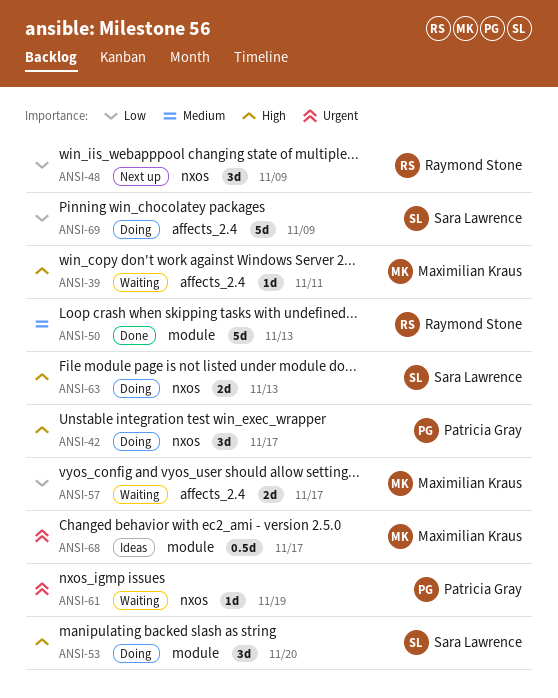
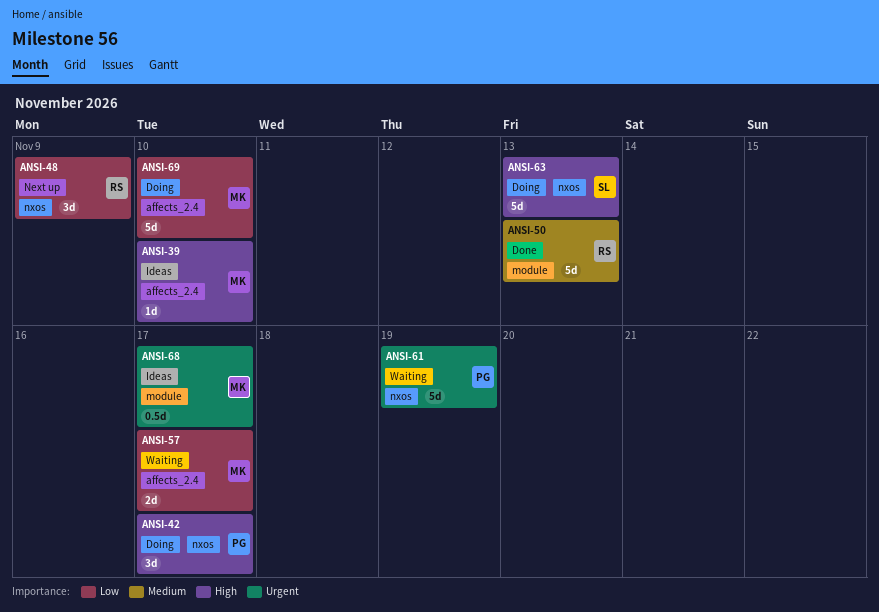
ANSI-39, status: Waiting -> Ideas
ANSI-39, due: Nov 11 -> Nov 10
ANSI-53: present -> none
ANSI-61, estimate: 1d -> 5d
ANSI-63, estimate: 2d -> 5d
ANSI-69, owner: Sara Lawrence -> Maximilian Kraus
ANSI-69, due: Nov 9 -> Nov 10

